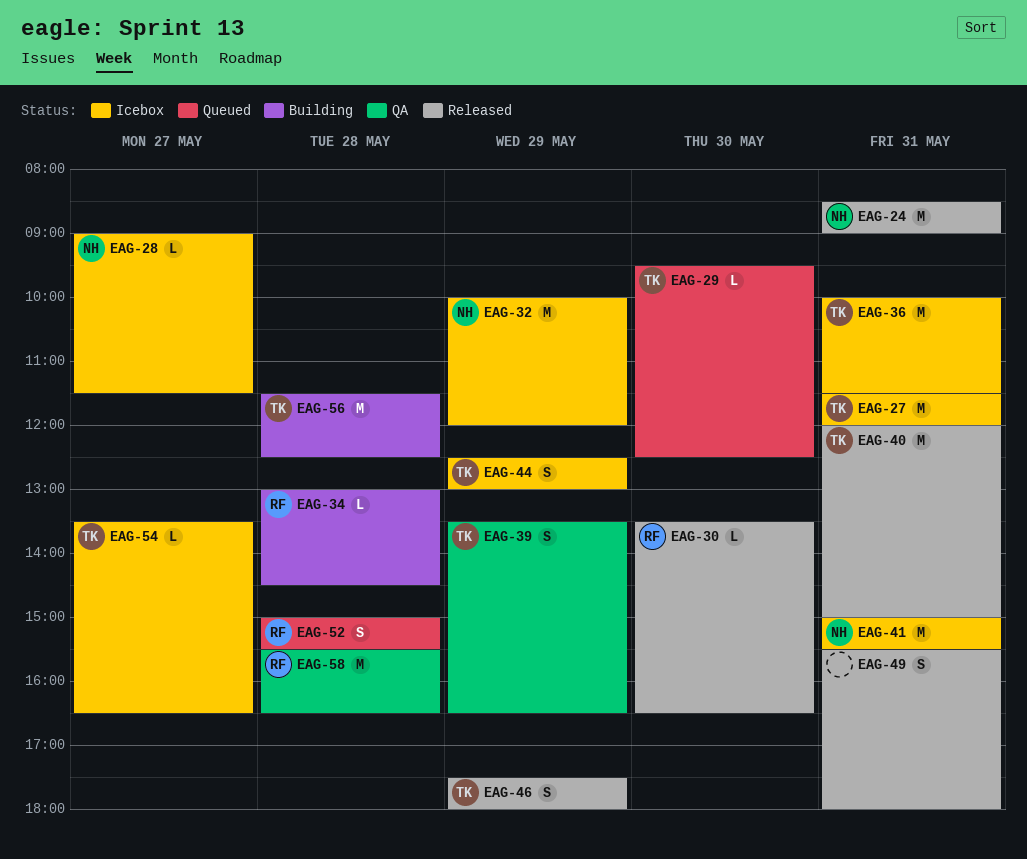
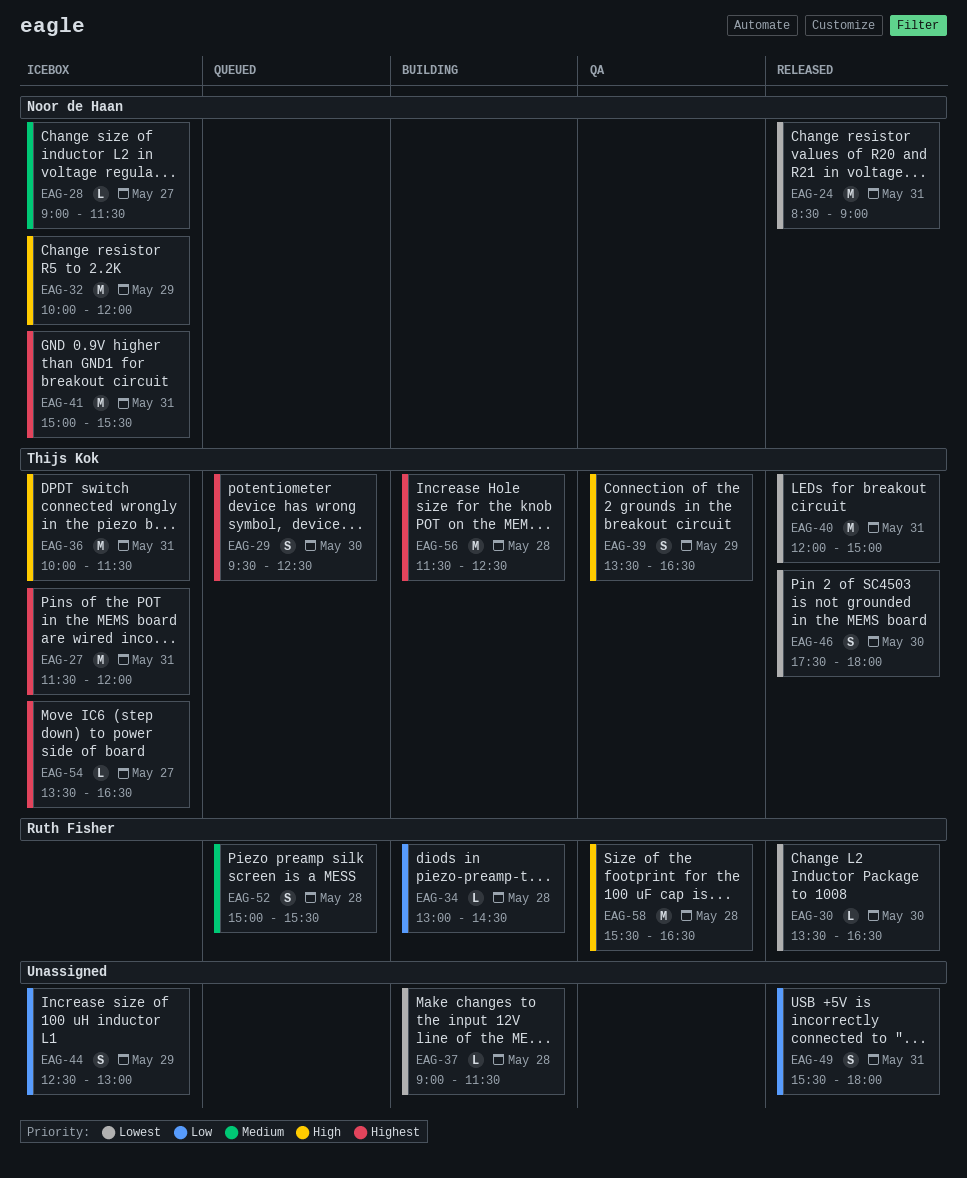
EAG-29, estimate: L -> S
EAG-37: none -> present
EAG-44, owner: Thijs Kok -> none
EAG-46, day: May 29 -> May 30

